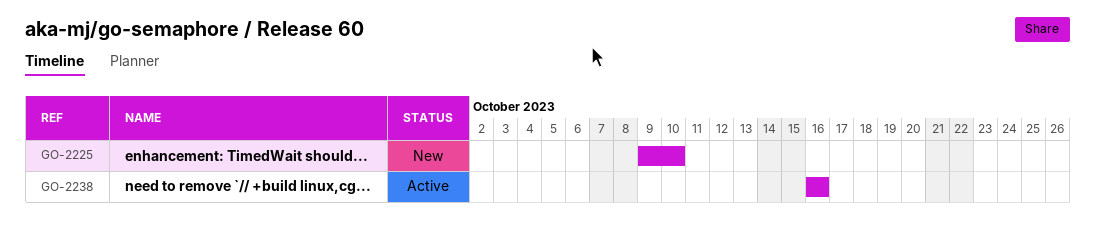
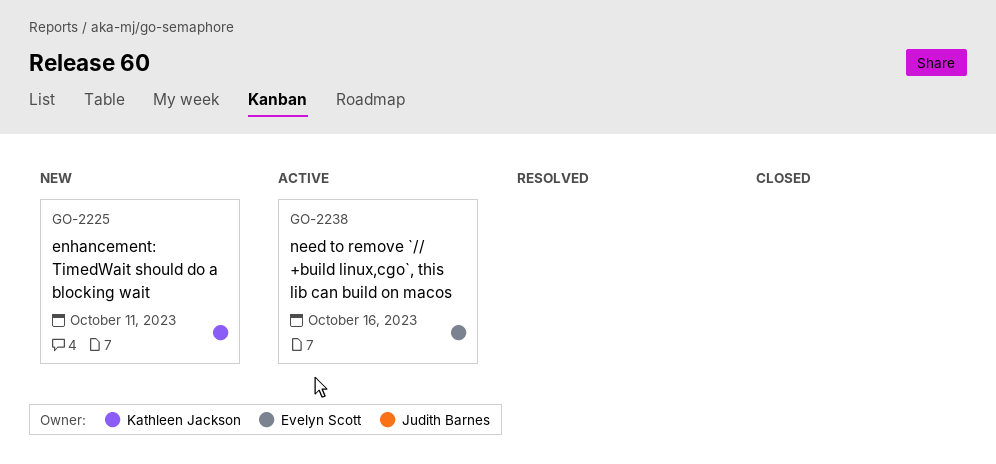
GO-2225, due: Oct 10 -> Oct 11

